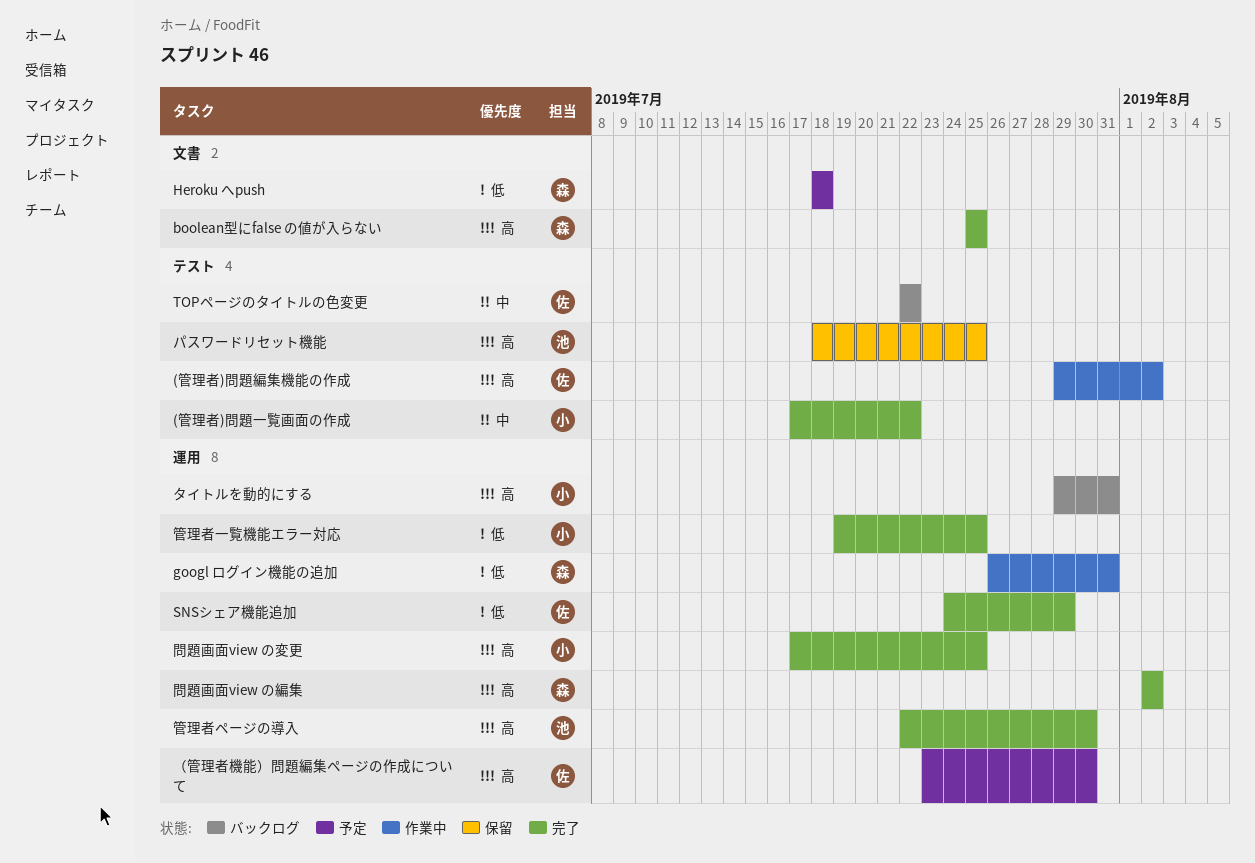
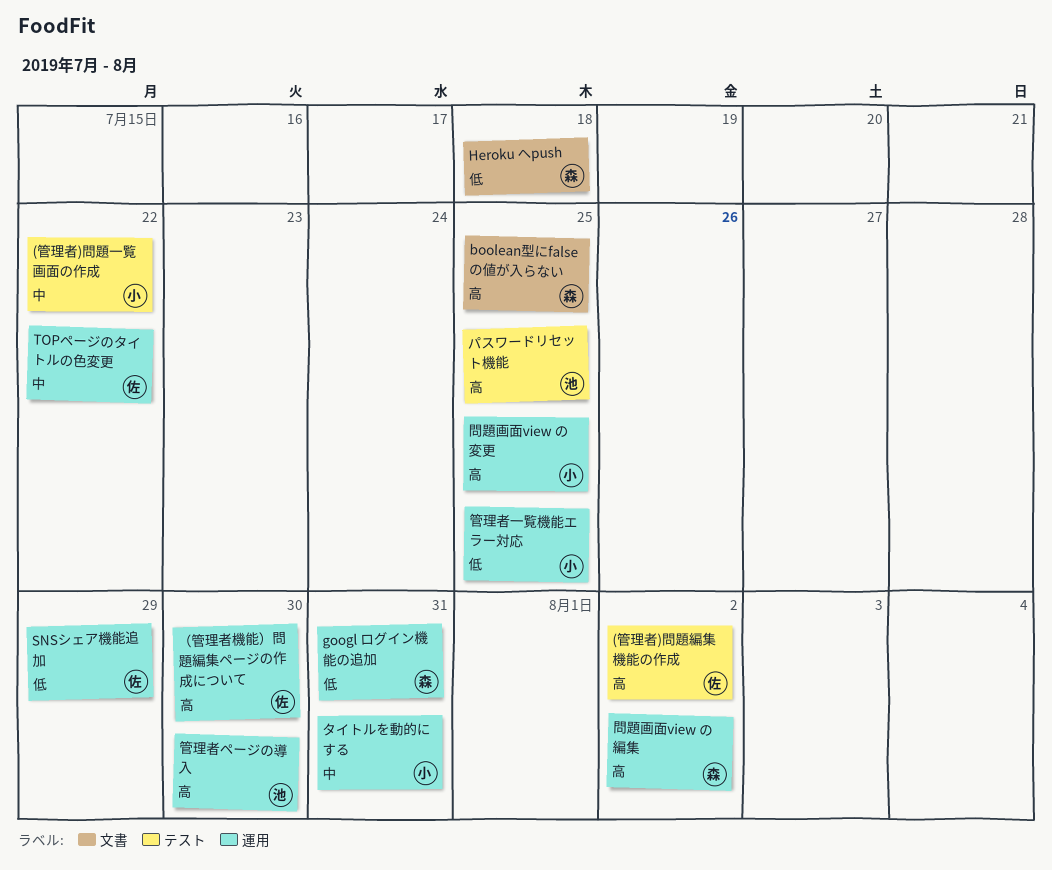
TOPページのタイトルの色変更, label: テスト -> 運用
タイトルを動的にする, priority: 高 -> 中

